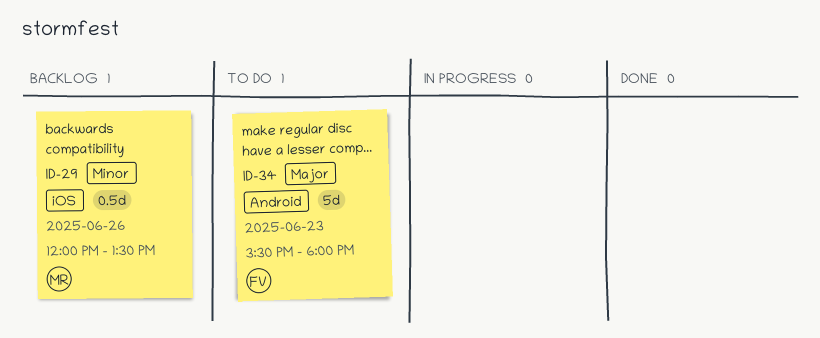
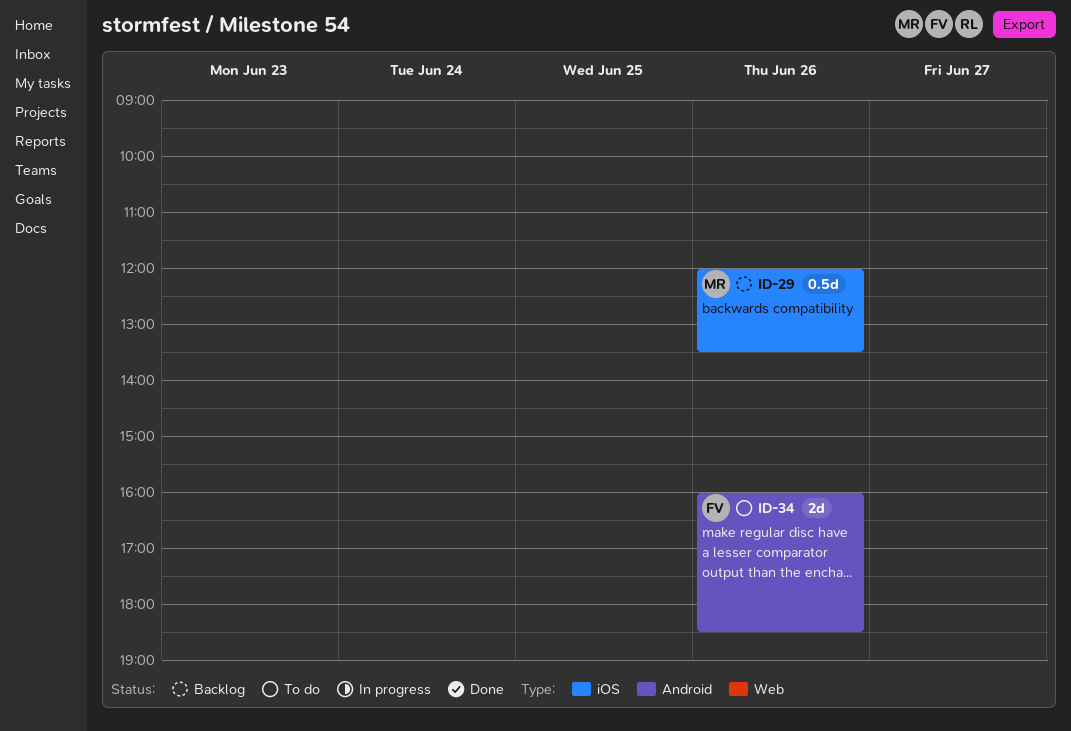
ID-34, estimate: 5d -> 2d
ID-34, day: Jun 23 -> Jun 26
ID-34, begins: 15:30 -> 16:00
ID-34, ends: 18:00 -> 18:30

